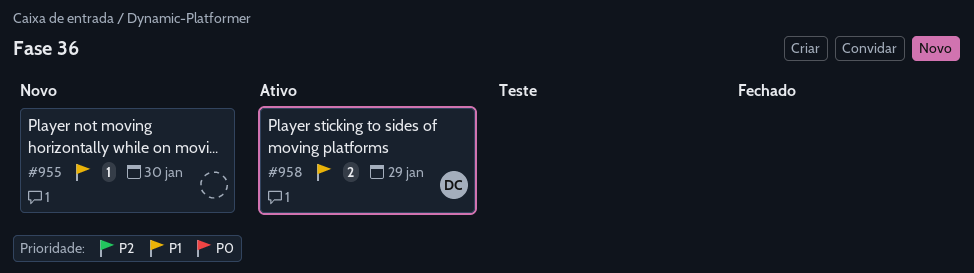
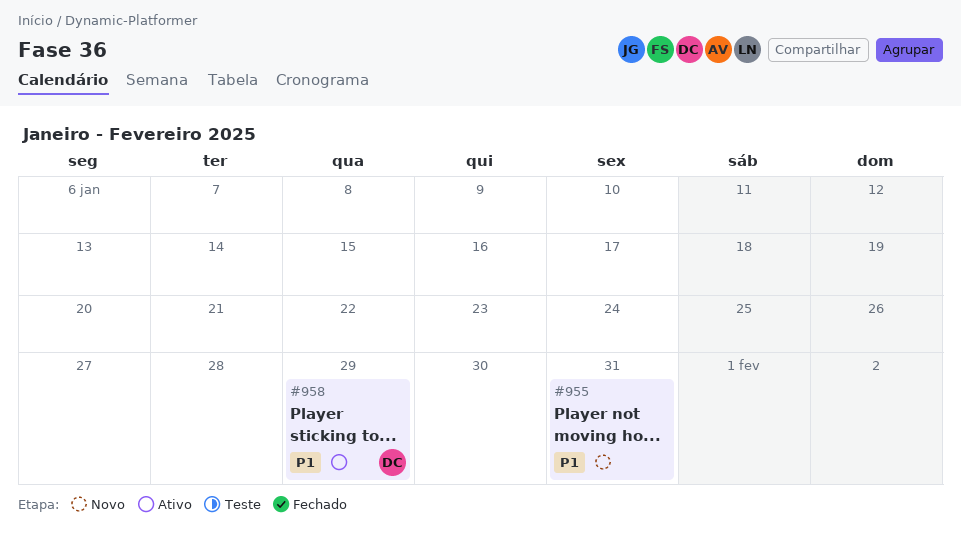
#955, due: Jan 30 -> Jan 31

